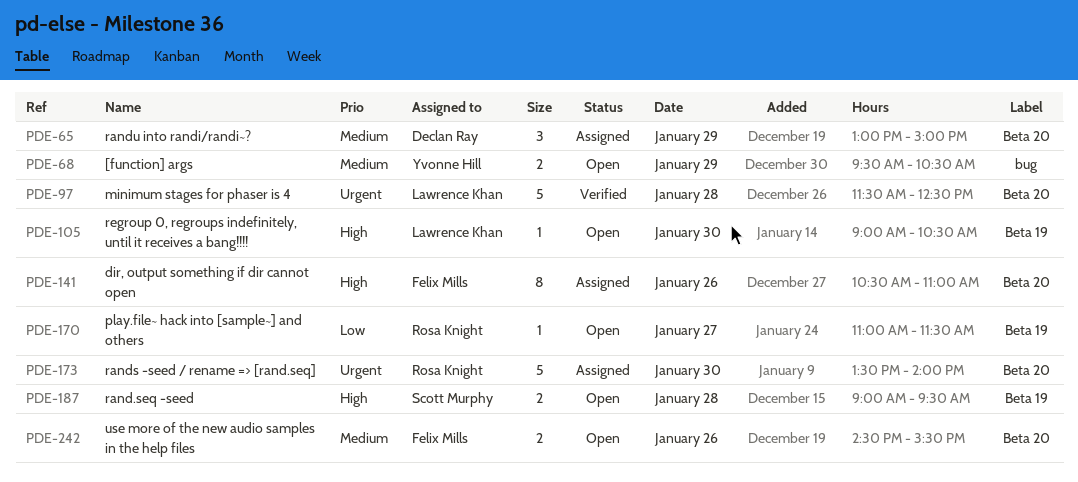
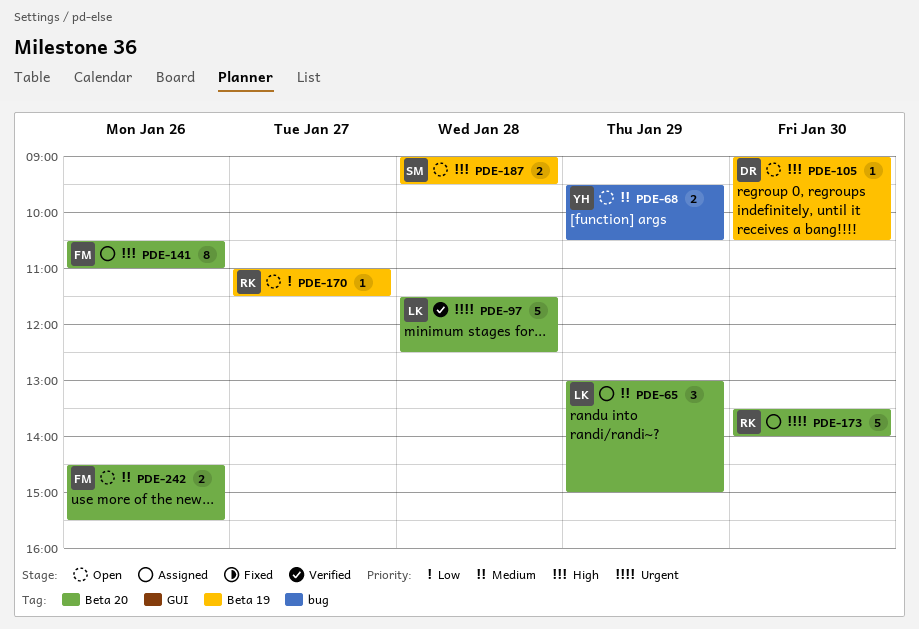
PDE-65, owner: Declan Ray -> Lawrence Khan
PDE-105, owner: Lawrence Khan -> Declan Ray

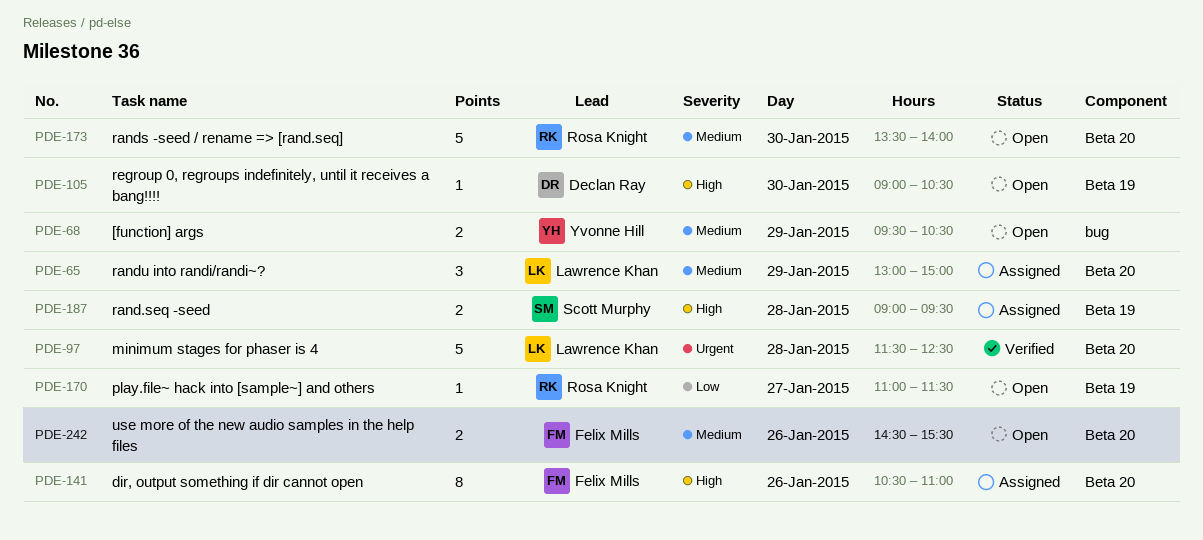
PDE-173, status: Assigned -> Open
PDE-173, priority: Urgent -> Medium
PDE-187, status: Open -> Assigned

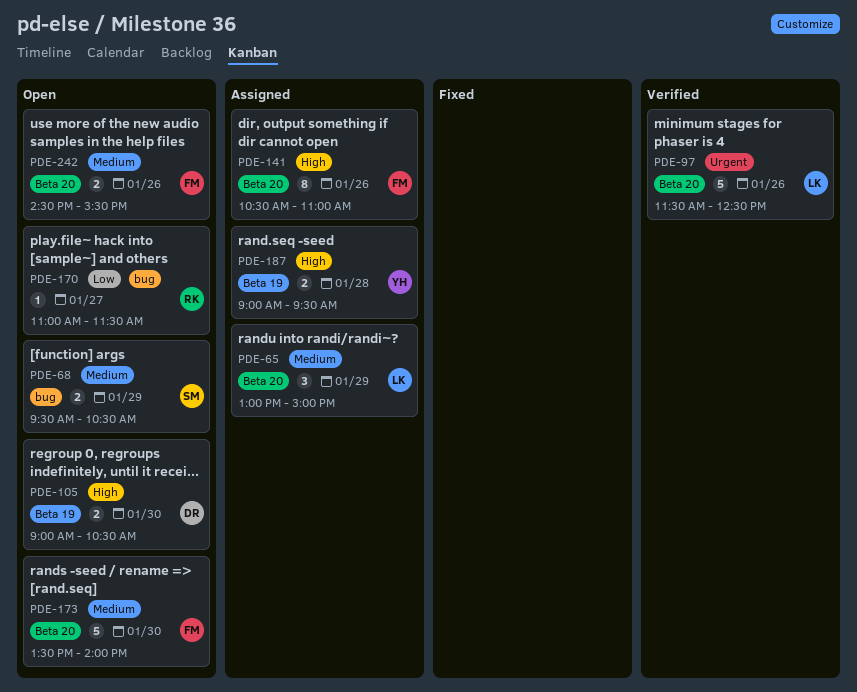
PDE-68, owner: Yvonne Hill -> Scott Murphy
PDE-97, day: Jan 28 -> Jan 26
PDE-105, estimate: 1 -> 2
PDE-170, label: Beta 19 -> bug
PDE-173, owner: Rosa Knight -> Felix Mills
PDE-187, owner: Scott Murphy -> Yvonne Hill

